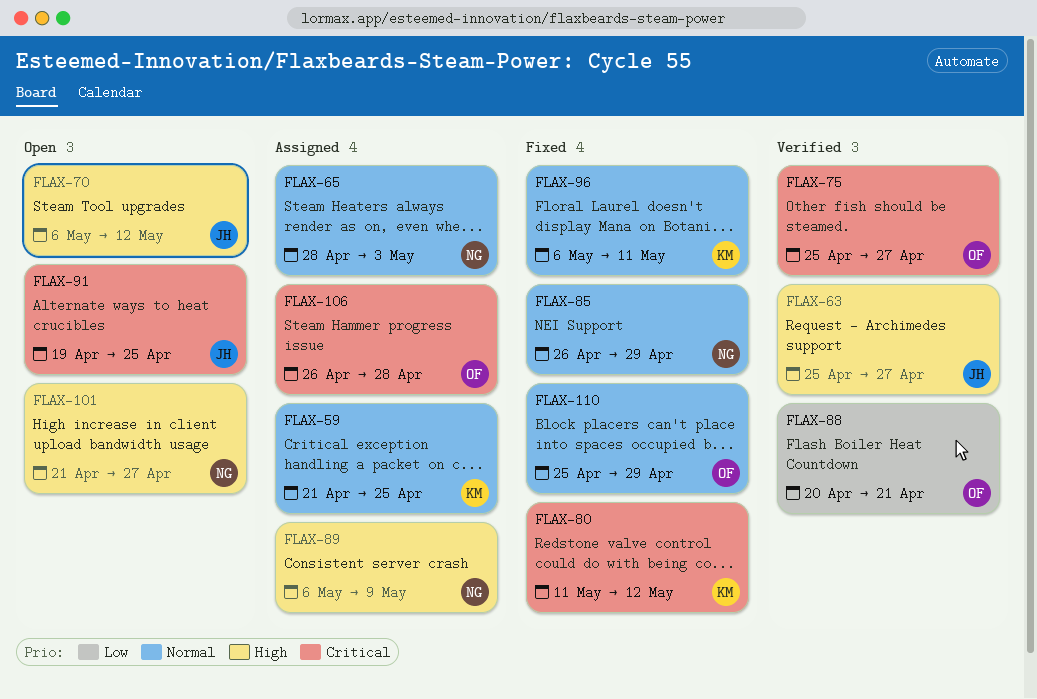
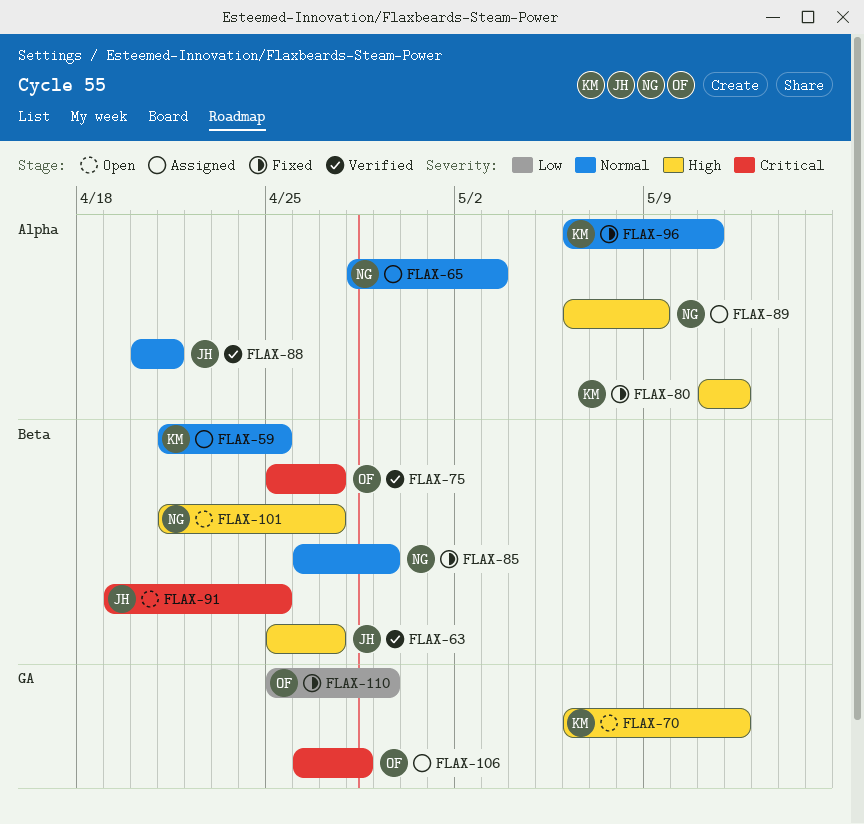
FLAX-70, owner: JH -> KM
FLAX-80, priority: Critical -> High
FLAX-88, owner: OF -> JH
FLAX-88, priority: Low -> Normal
FLAX-110, priority: Normal -> Low

